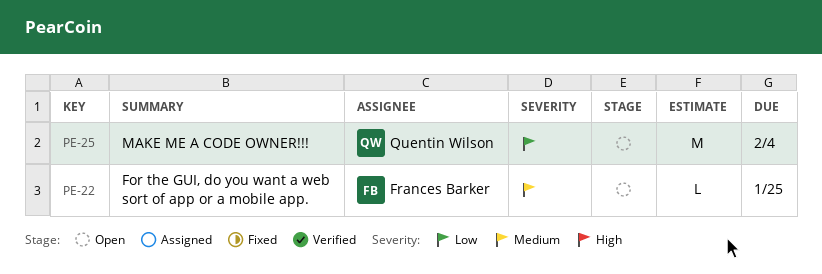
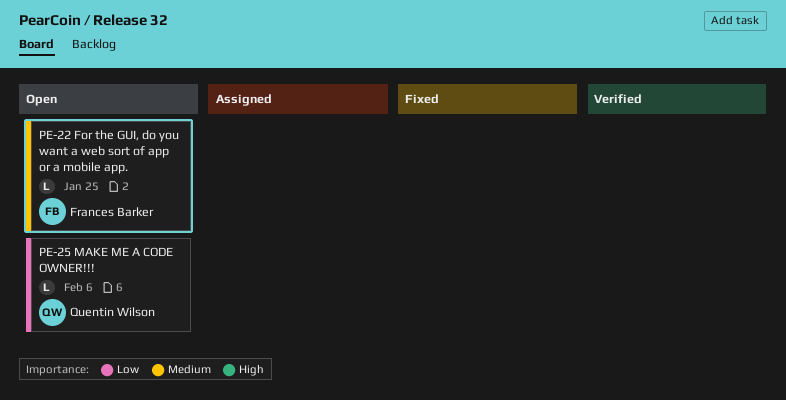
PE-25, estimate: M -> L
PE-25, due: Feb 4 -> Feb 6

